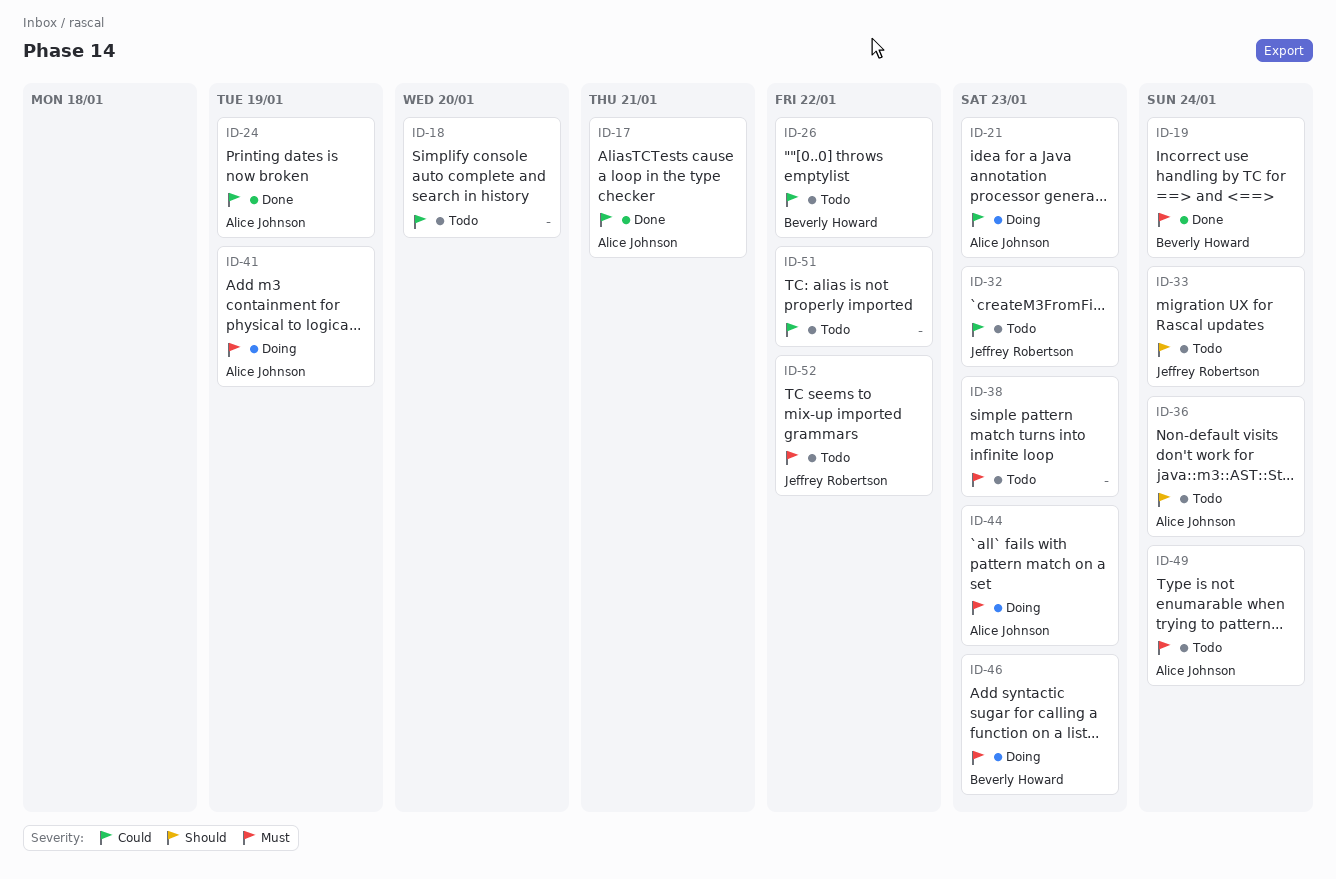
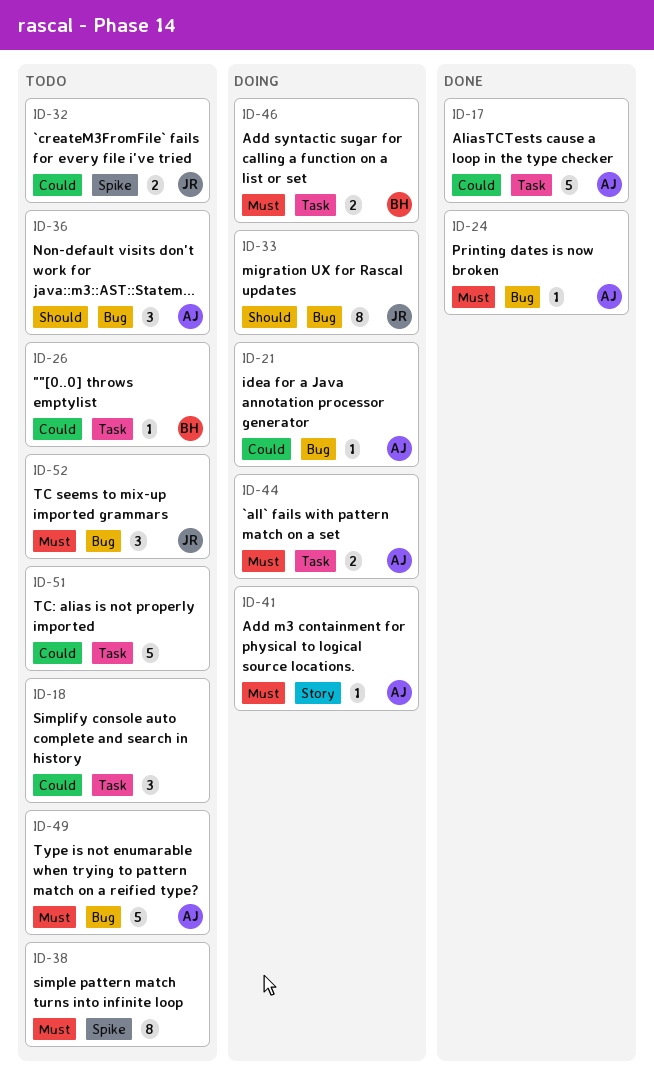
ID-19: present -> none
ID-24, priority: Could -> Must
ID-33, status: Todo -> Doing

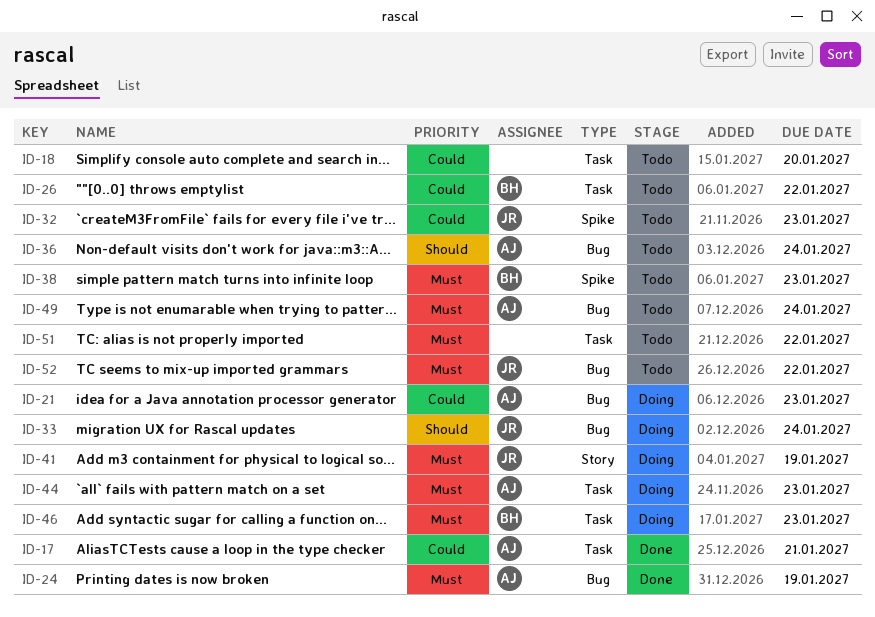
ID-38, owner: none -> BH
ID-41, owner: AJ -> JR
ID-51, priority: Could -> Must

